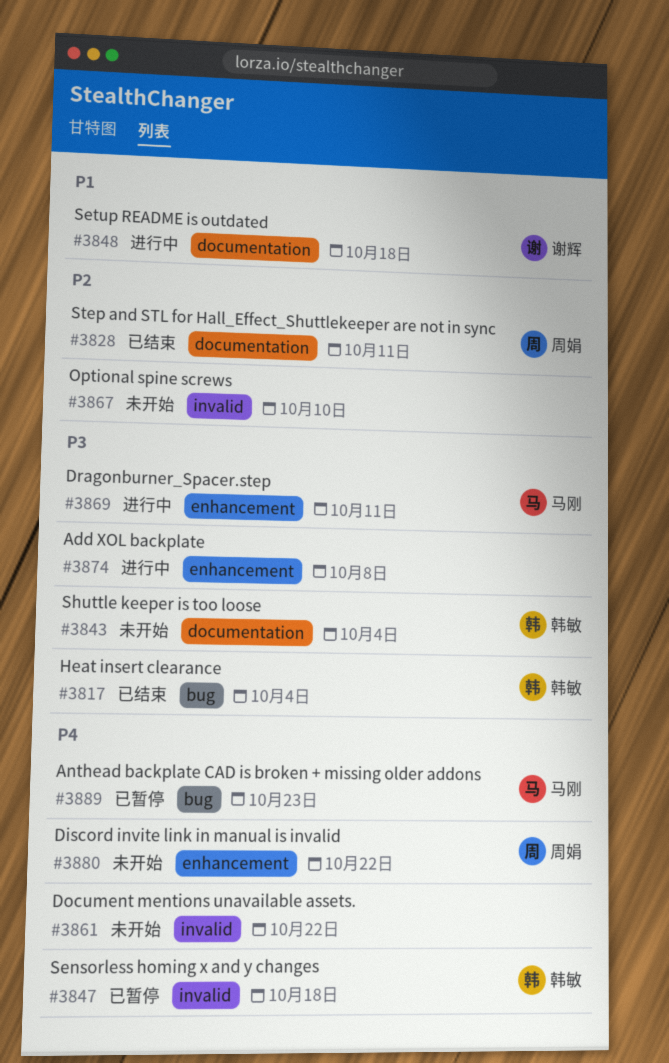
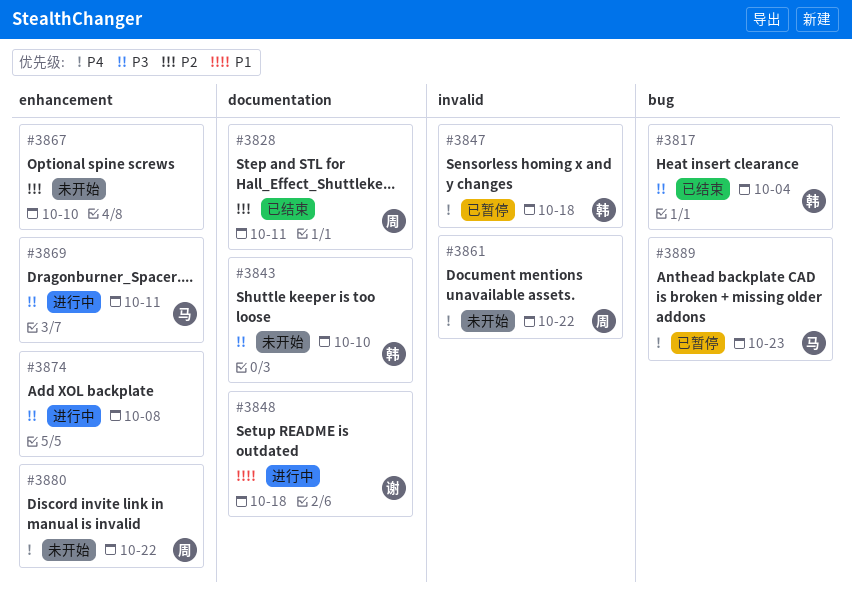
#3843, due: Oct 4 -> Oct 10
#3861, owner: none -> 周娟
#3867, label: invalid -> enhancement

